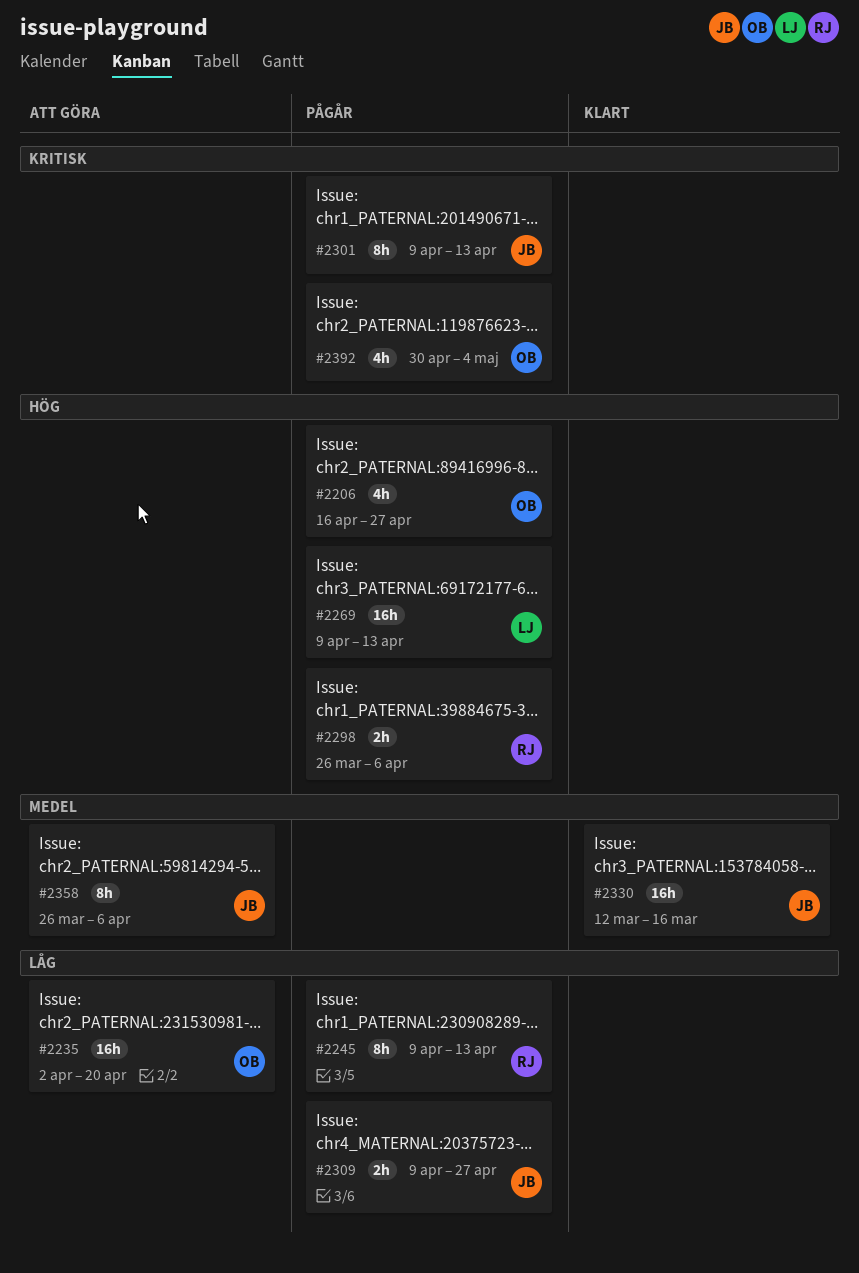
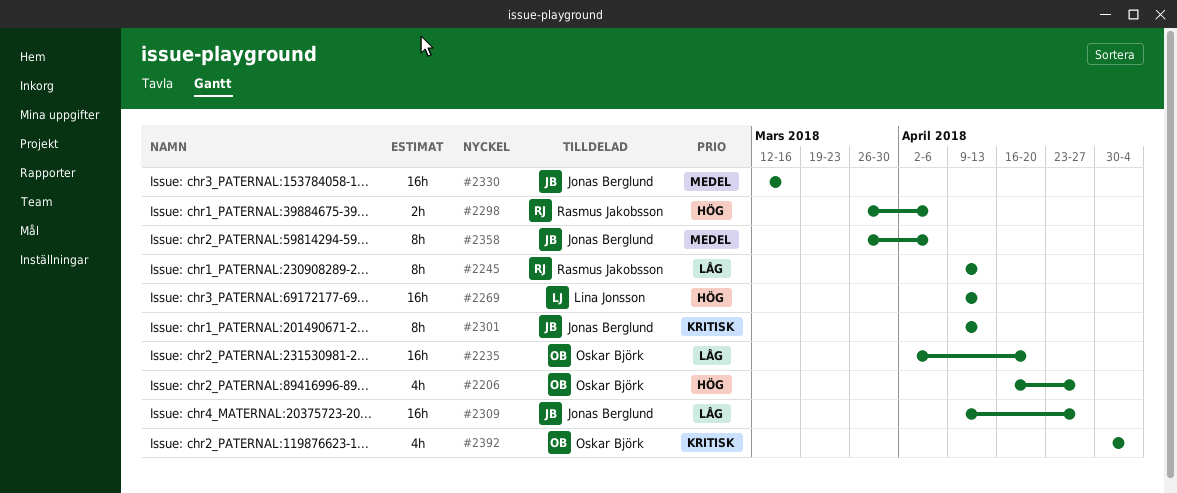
#2309, estimate: 2h -> 16h

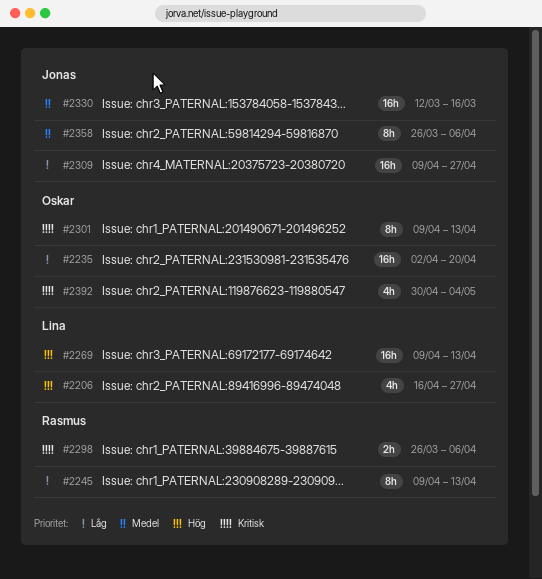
#2206, owner: Oskar Björk -> Lina Jonsson
#2298, priority: Hög -> Kritisk
#2301, owner: Jonas Berglund -> Oskar Björk

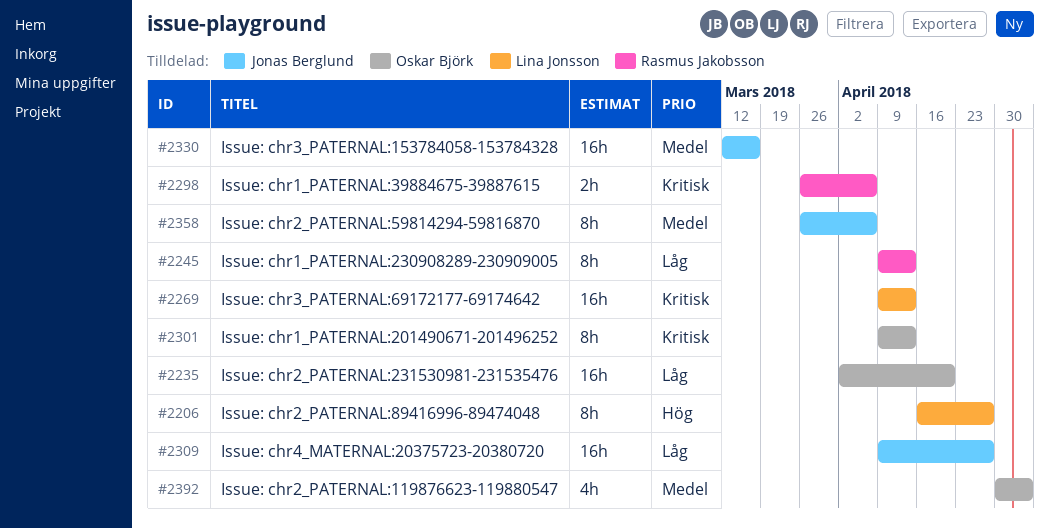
#2206, estimate: 4h -> 8h
#2269, priority: Hög -> Kritisk
#2392, priority: Kritisk -> Medel

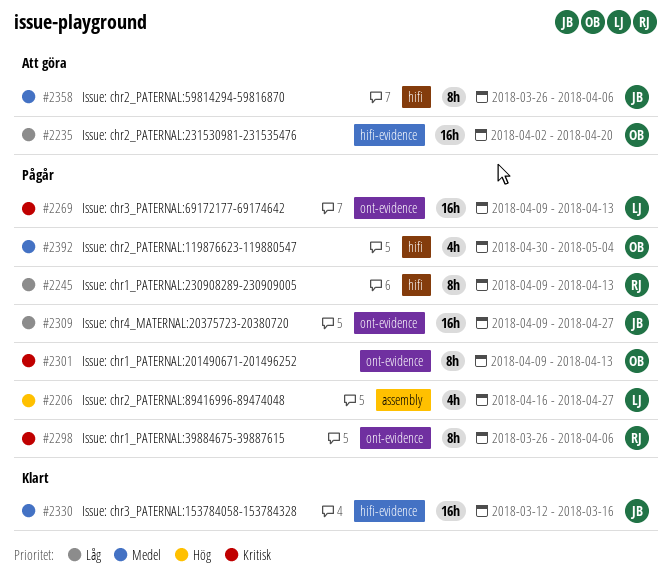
#2206, estimate: 8h -> 4h
#2298, estimate: 2h -> 8h

